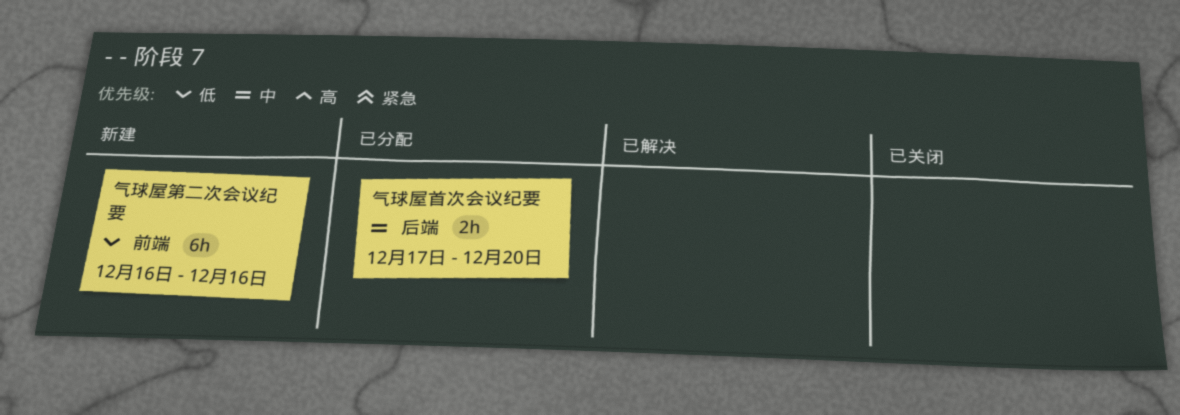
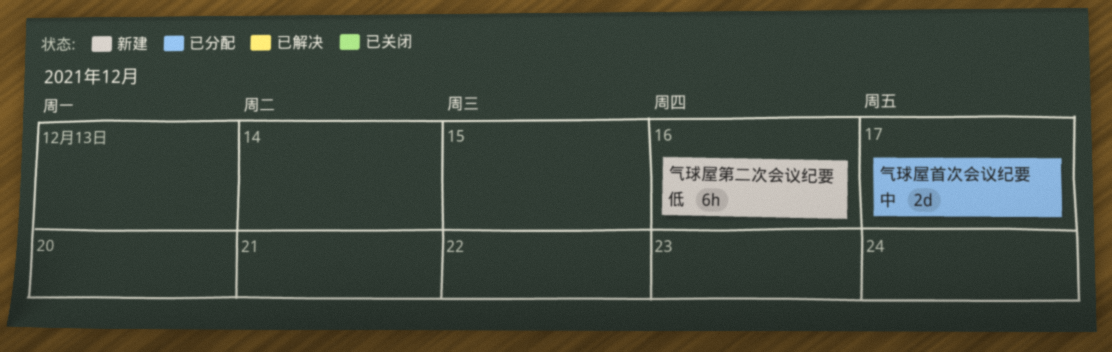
气球屋首次会议纪要, estimate: 2h -> 2d
气球屋首次会议纪要, due: Dec 20 -> Dec 17

